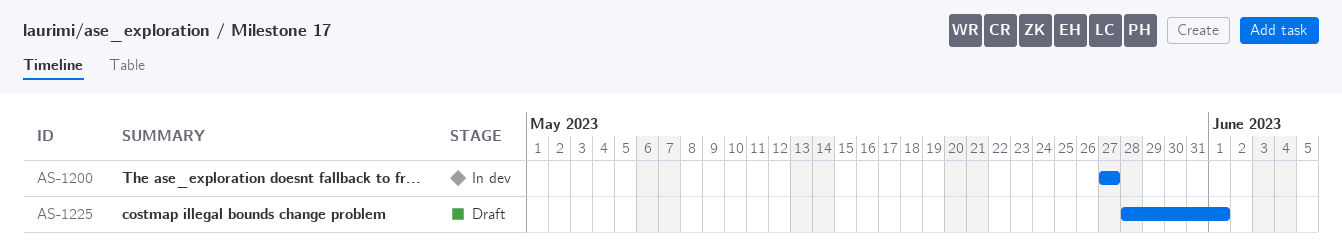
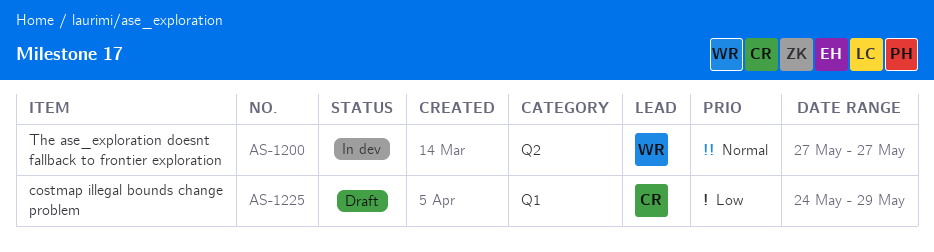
AS-1225, start: May 28 -> May 24
AS-1225, due: Jun 1 -> May 29

